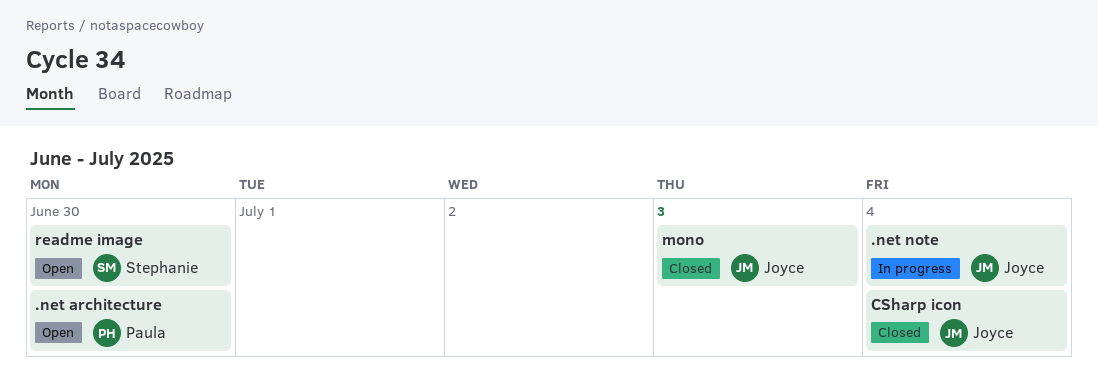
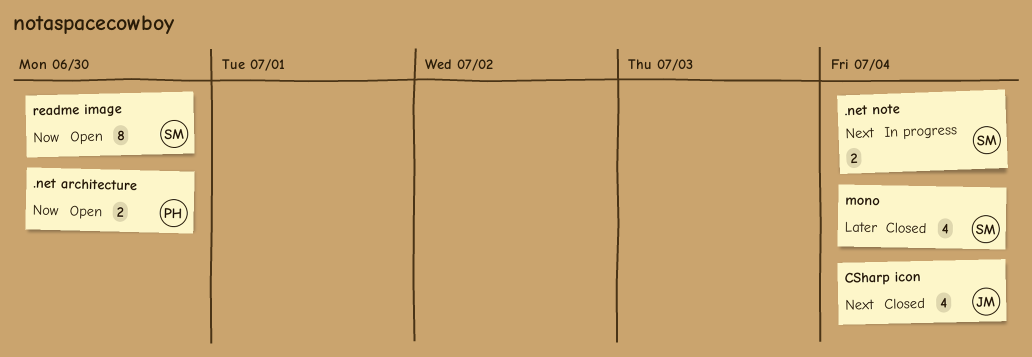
.net note, owner: Joyce -> Stephanie
mono, owner: Joyce -> Stephanie
mono, due: Jul 3 -> Jul 4

